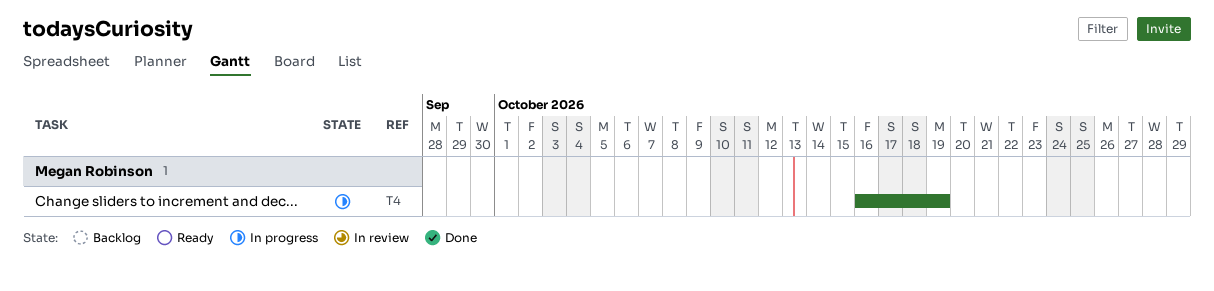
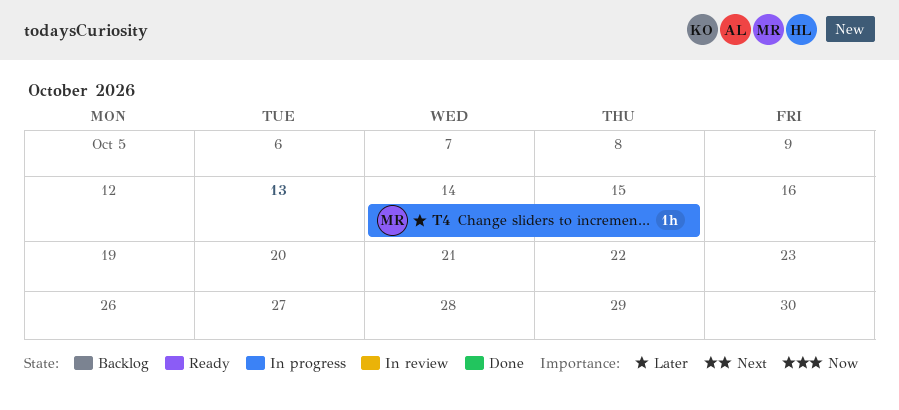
T4, start: Oct 16 -> Oct 14
T4, due: Oct 19 -> Oct 15

